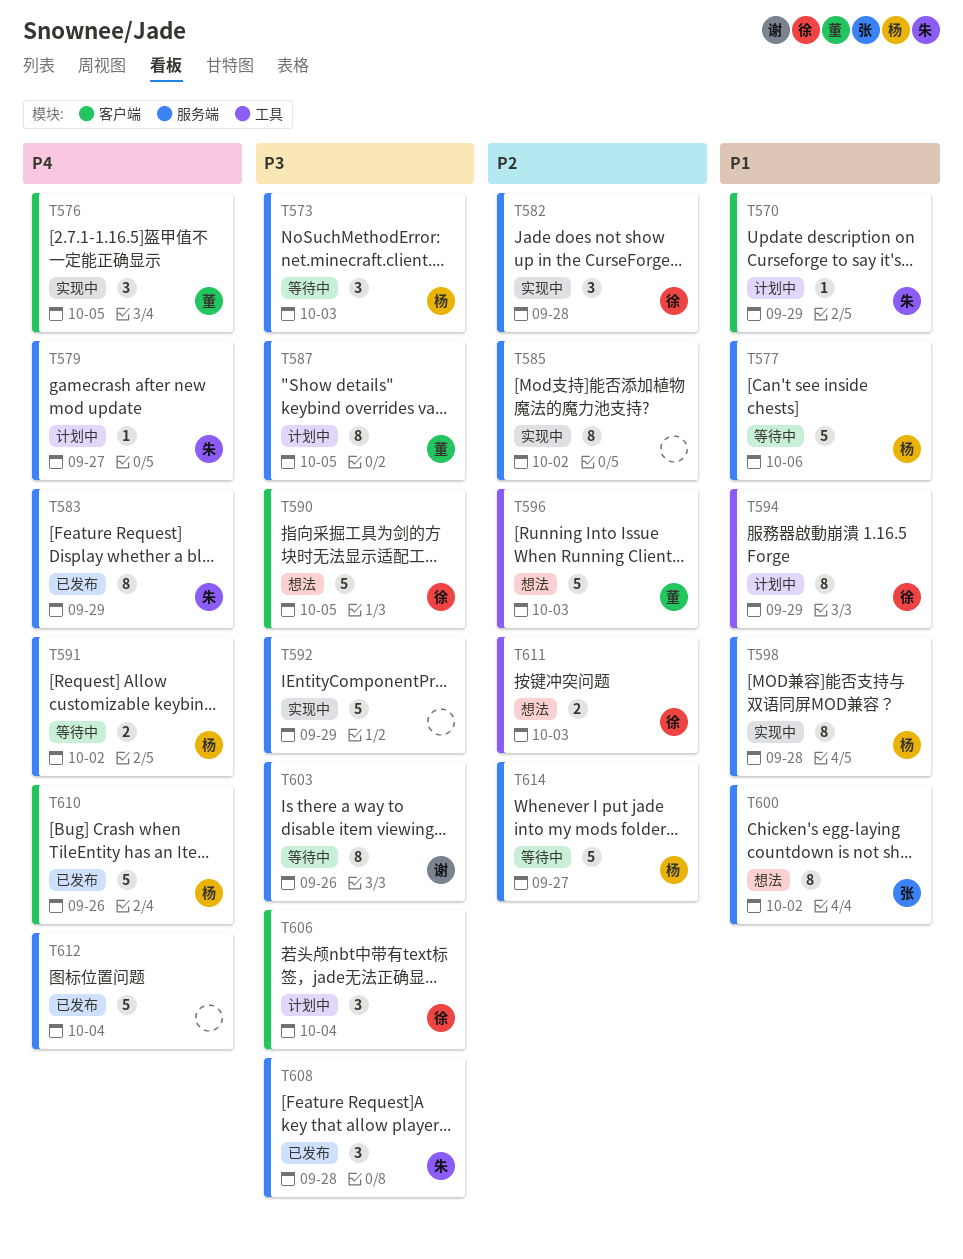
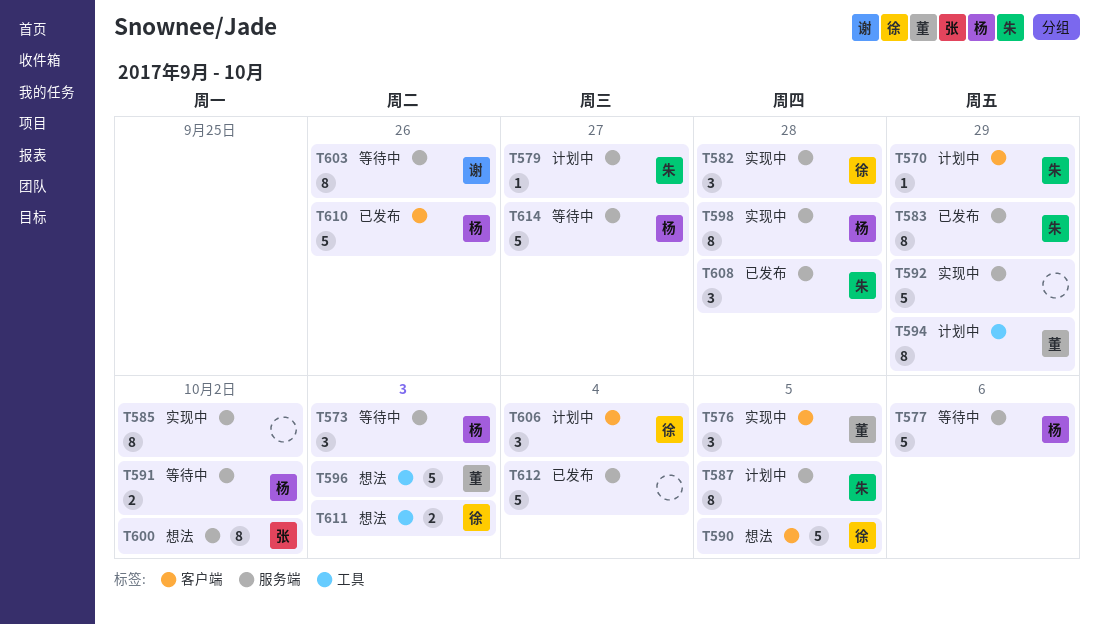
T587, owner: 董 -> 朱
T594, owner: 徐 -> 董

